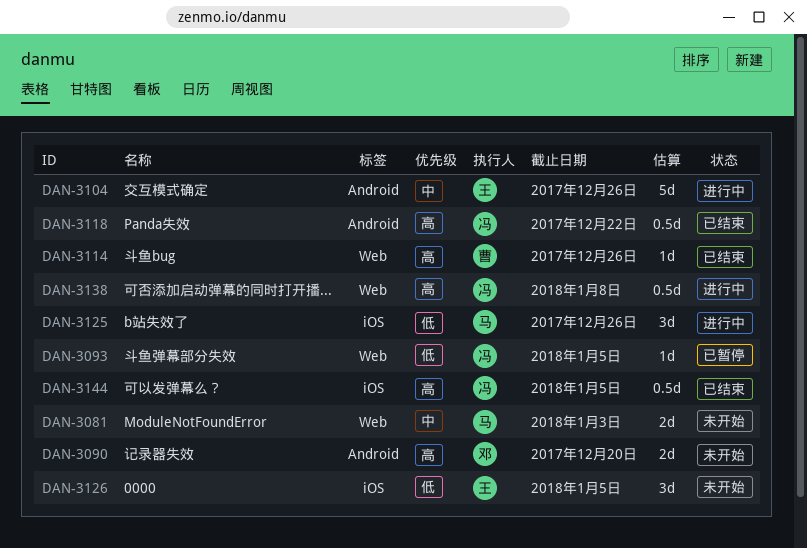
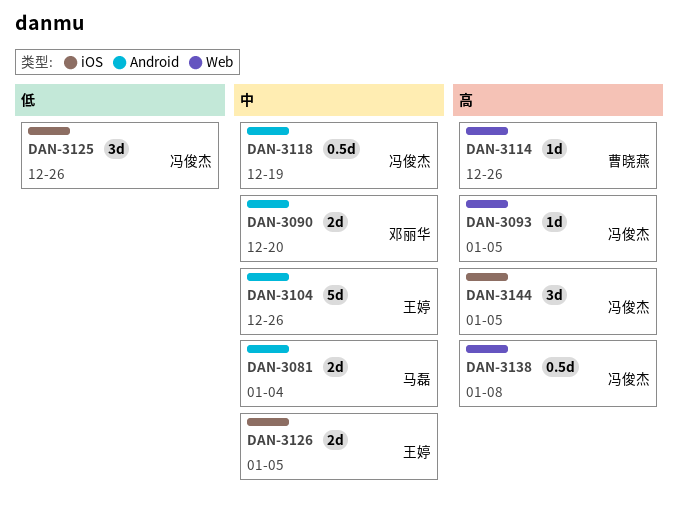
DAN-3081, label: Web -> Android
DAN-3081, due: Jan 3 -> Jan 4
DAN-3090, priority: 高 -> 中
DAN-3093, priority: 低 -> 高
DAN-3118, priority: 高 -> 中
DAN-3118, due: Dec 22 -> Dec 19
DAN-3125, owner: 马磊 -> 冯俊杰
DAN-3126, priority: 低 -> 中
DAN-3126, estimate: 3d -> 2d
DAN-3144, estimate: 0.5d -> 3d

